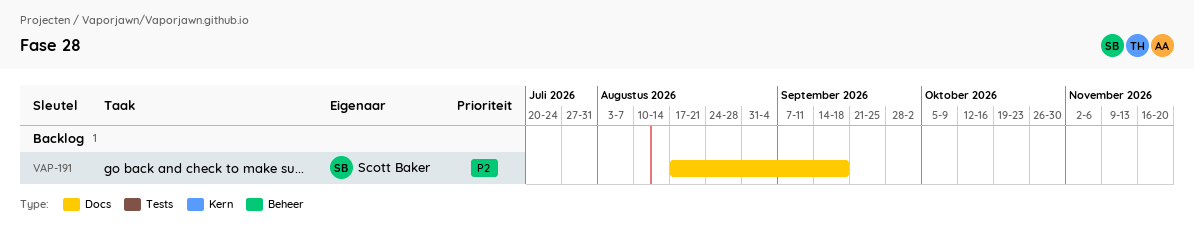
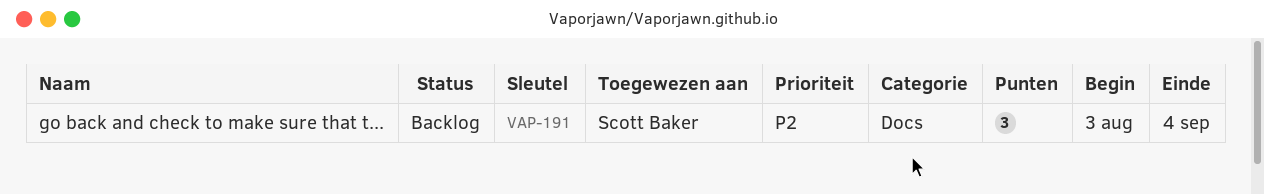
VAP-191, start: Aug 17 -> Aug 3
VAP-191, due: Sep 18 -> Sep 4

